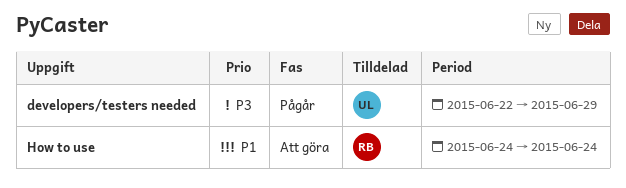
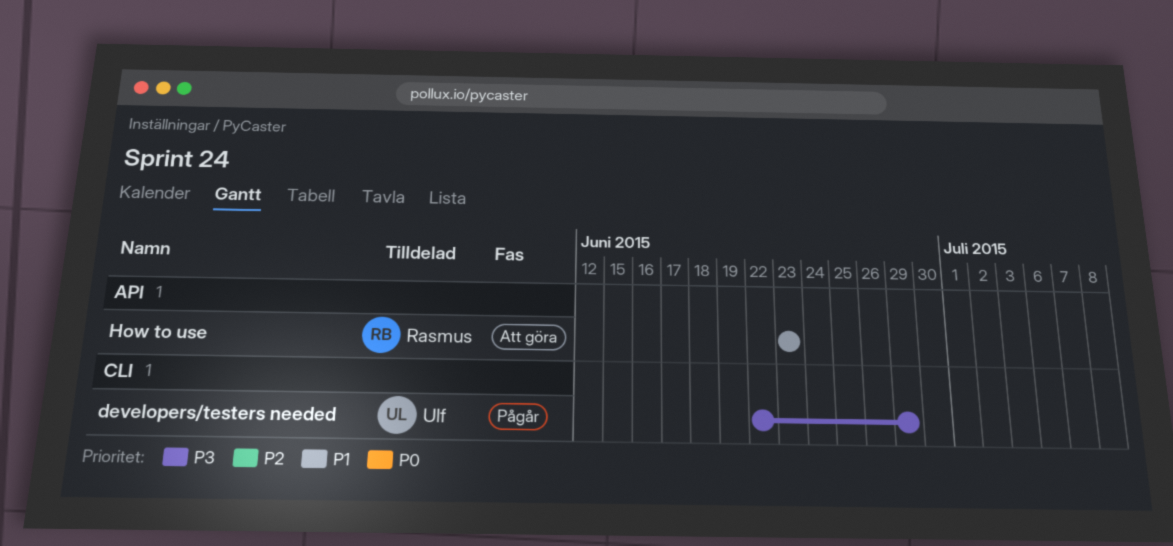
How to use, start: Jun 24 -> Jun 23
How to use, due: Jun 24 -> Jun 23

